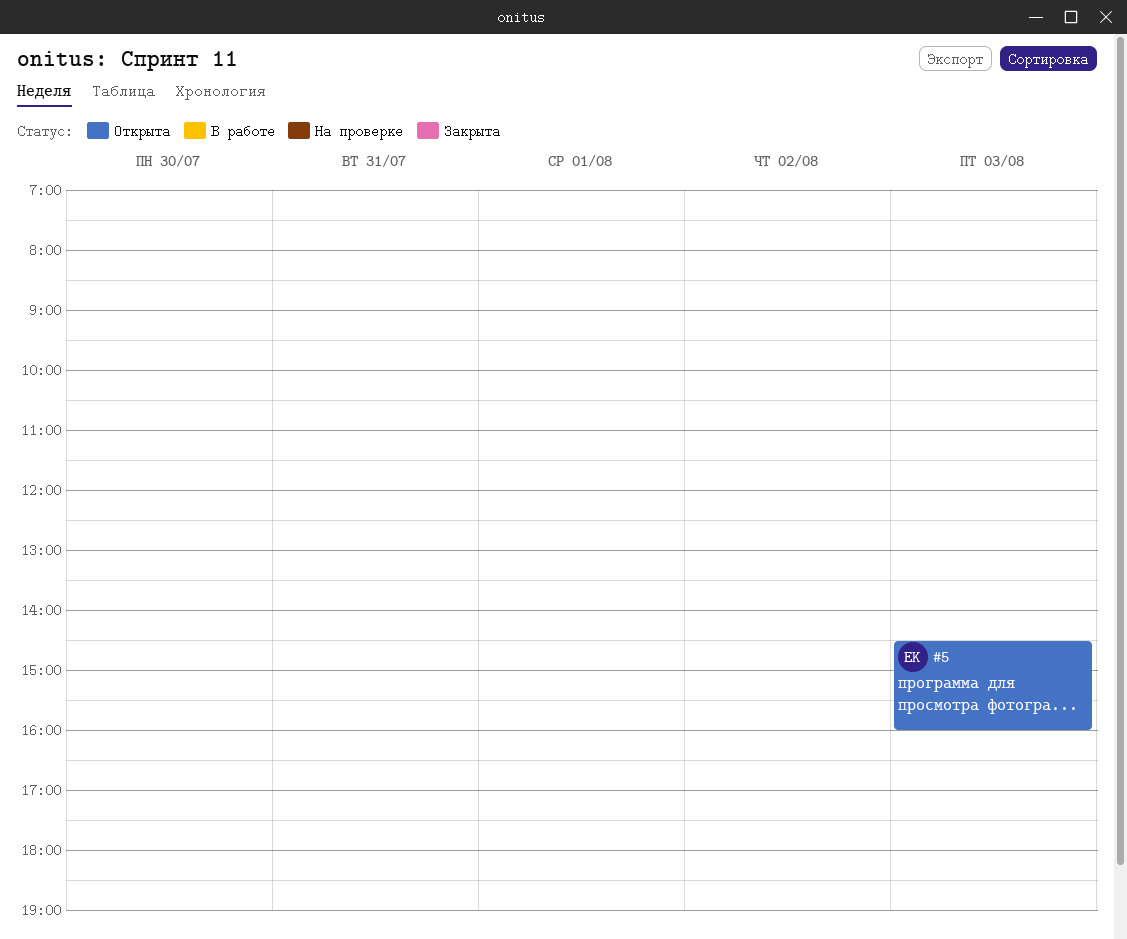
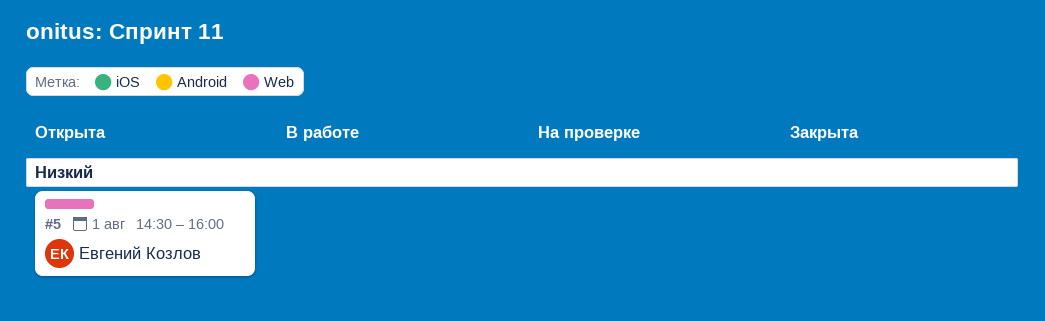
#5, day: Aug 3 -> Aug 1

